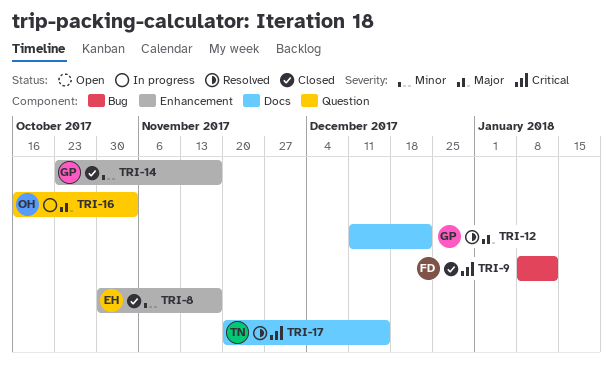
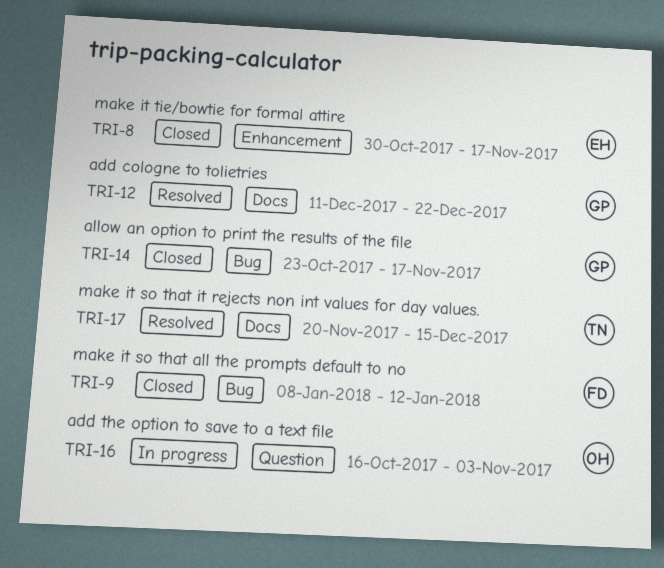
TRI-14, label: Enhancement -> Bug

